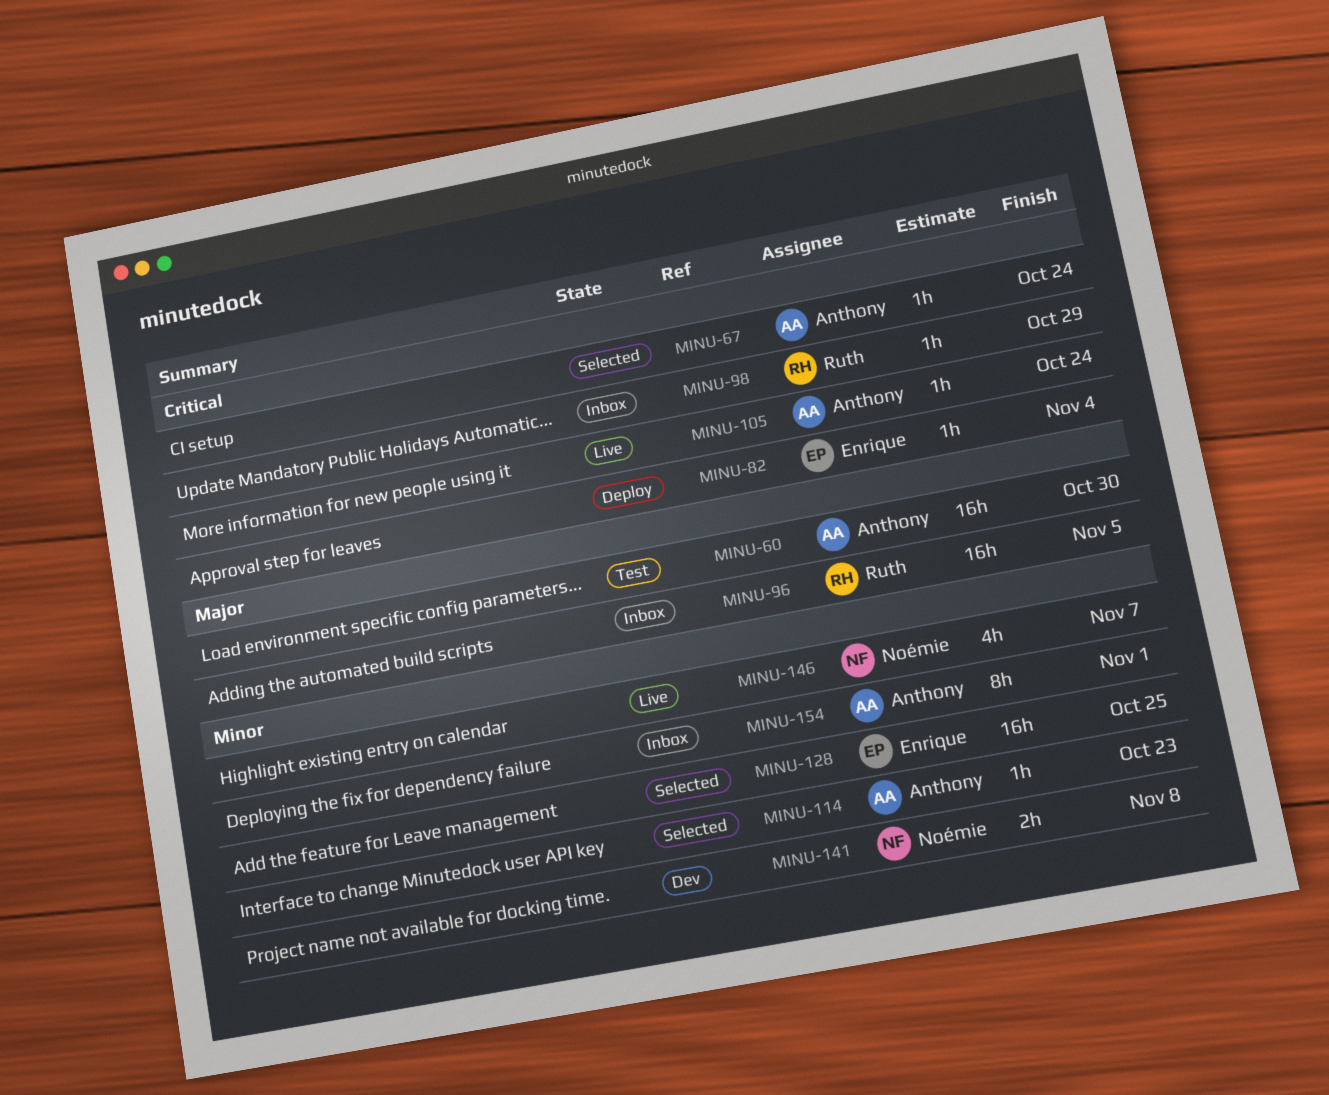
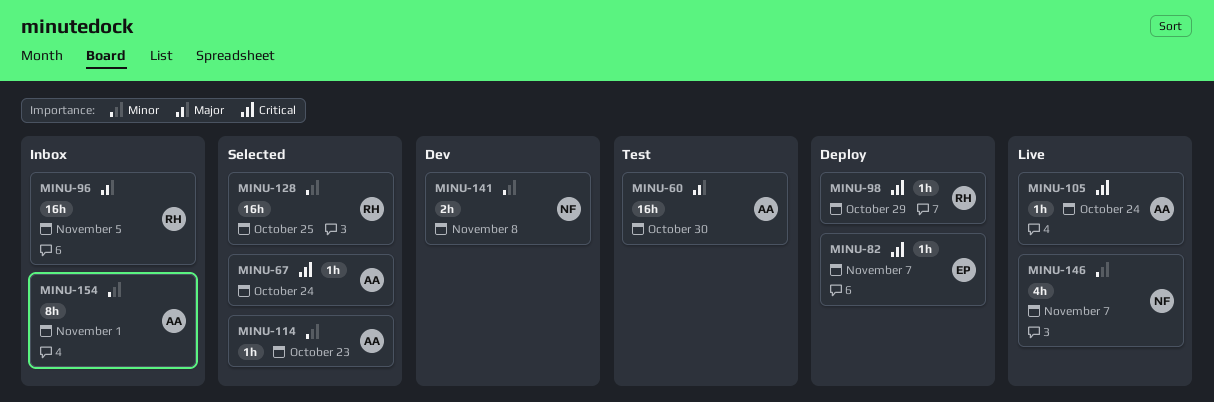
MINU-82, due: Nov 4 -> Nov 7
MINU-98, status: Inbox -> Deploy
MINU-128, owner: Enrique -> Ruth

